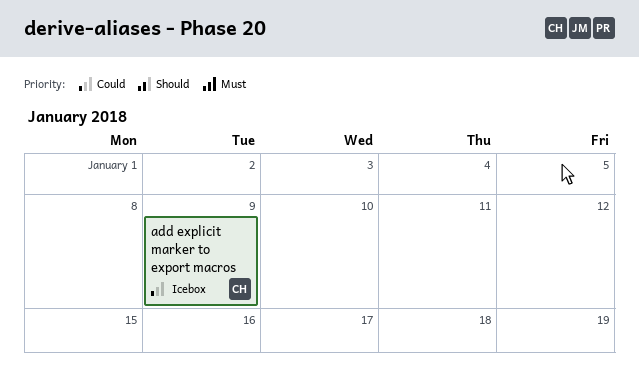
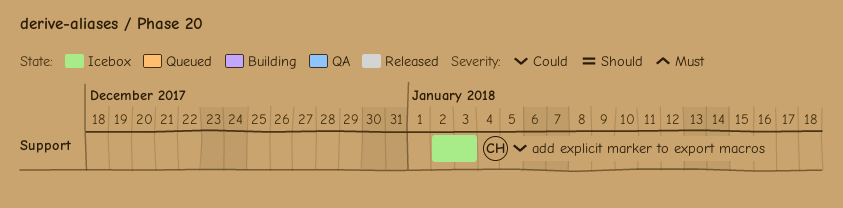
add explicit marker to export macros, due: Jan 9 -> Jan 3

